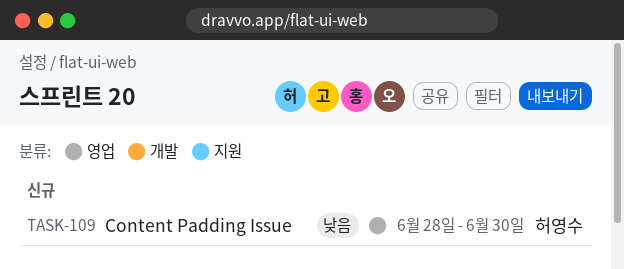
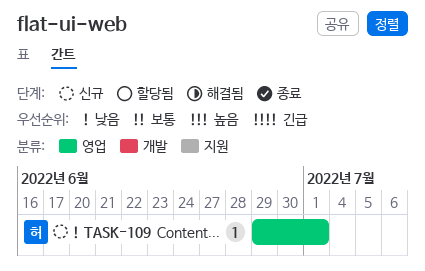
TASK-109, start: Jun 28 -> Jun 29
TASK-109, due: Jun 30 -> Jul 1

